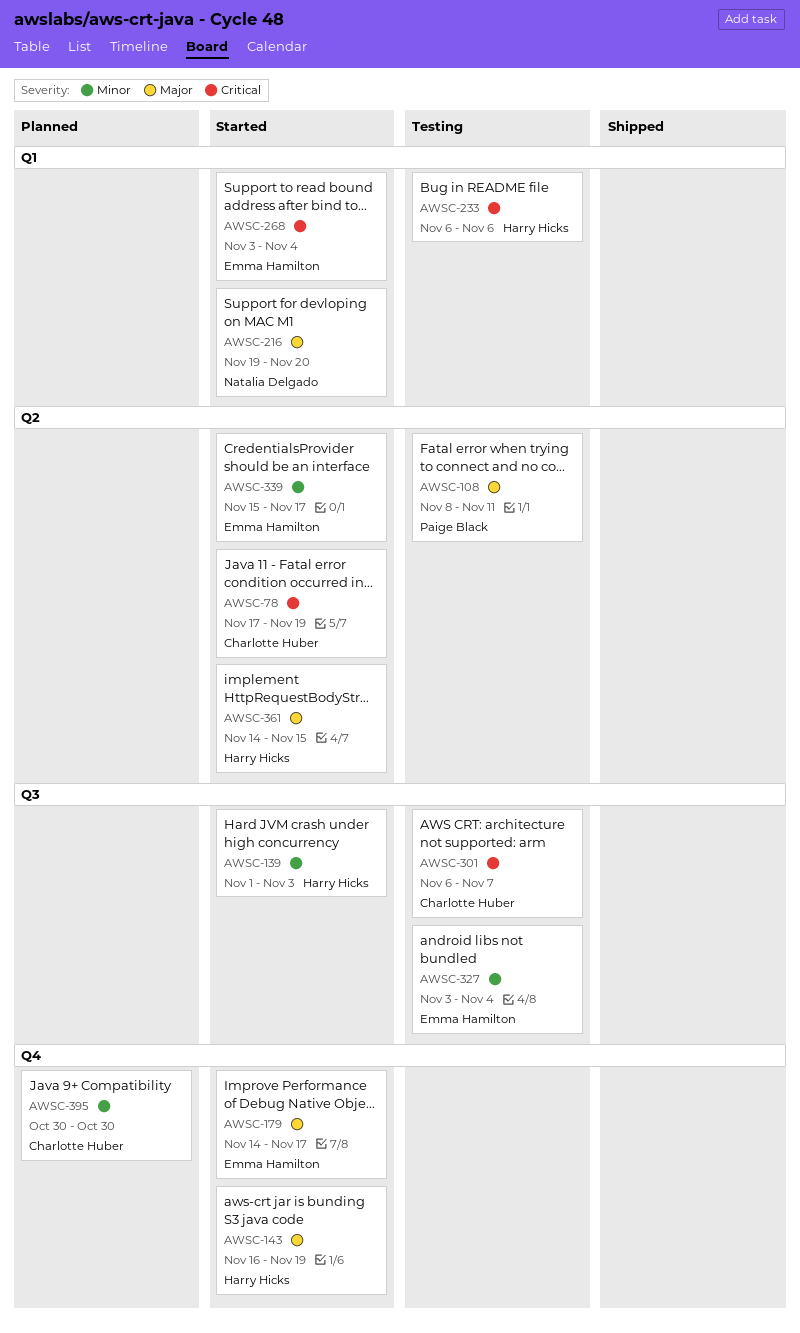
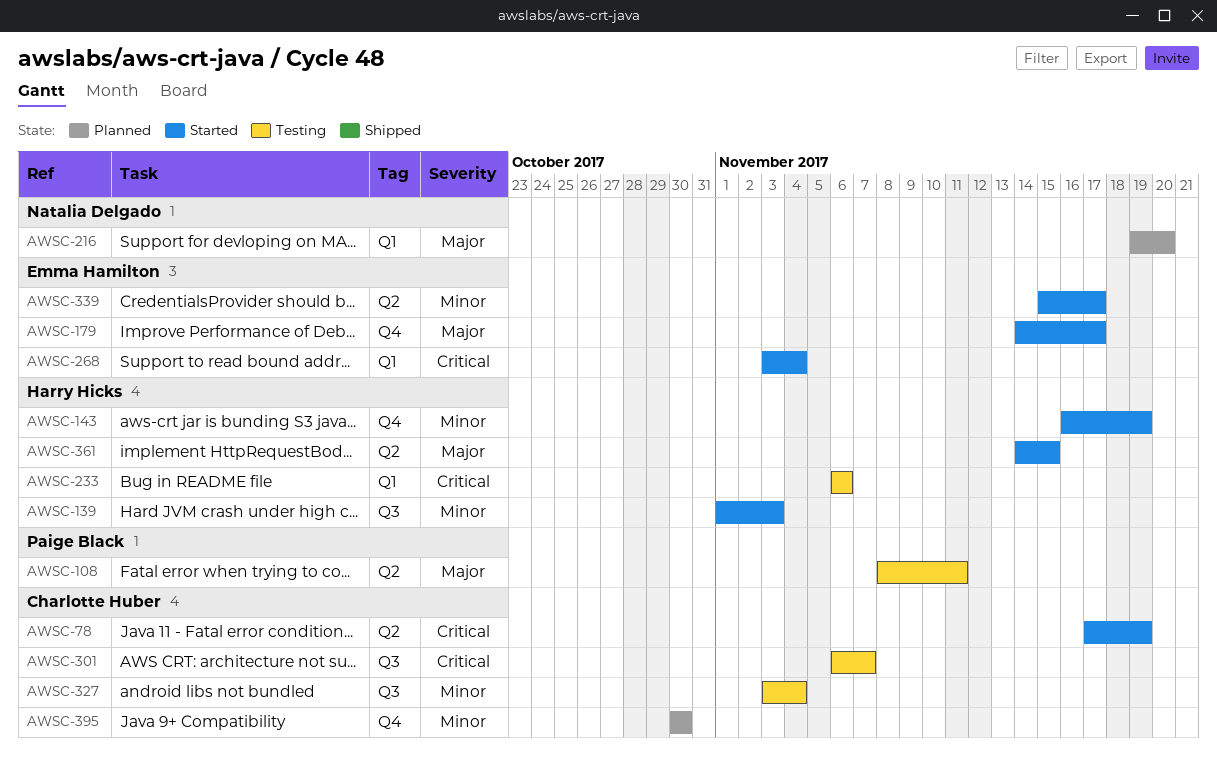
AWSC-143, priority: Major -> Minor
AWSC-216, status: Started -> Planned
AWSC-327, owner: Emma Hamilton -> Charlotte Huber

